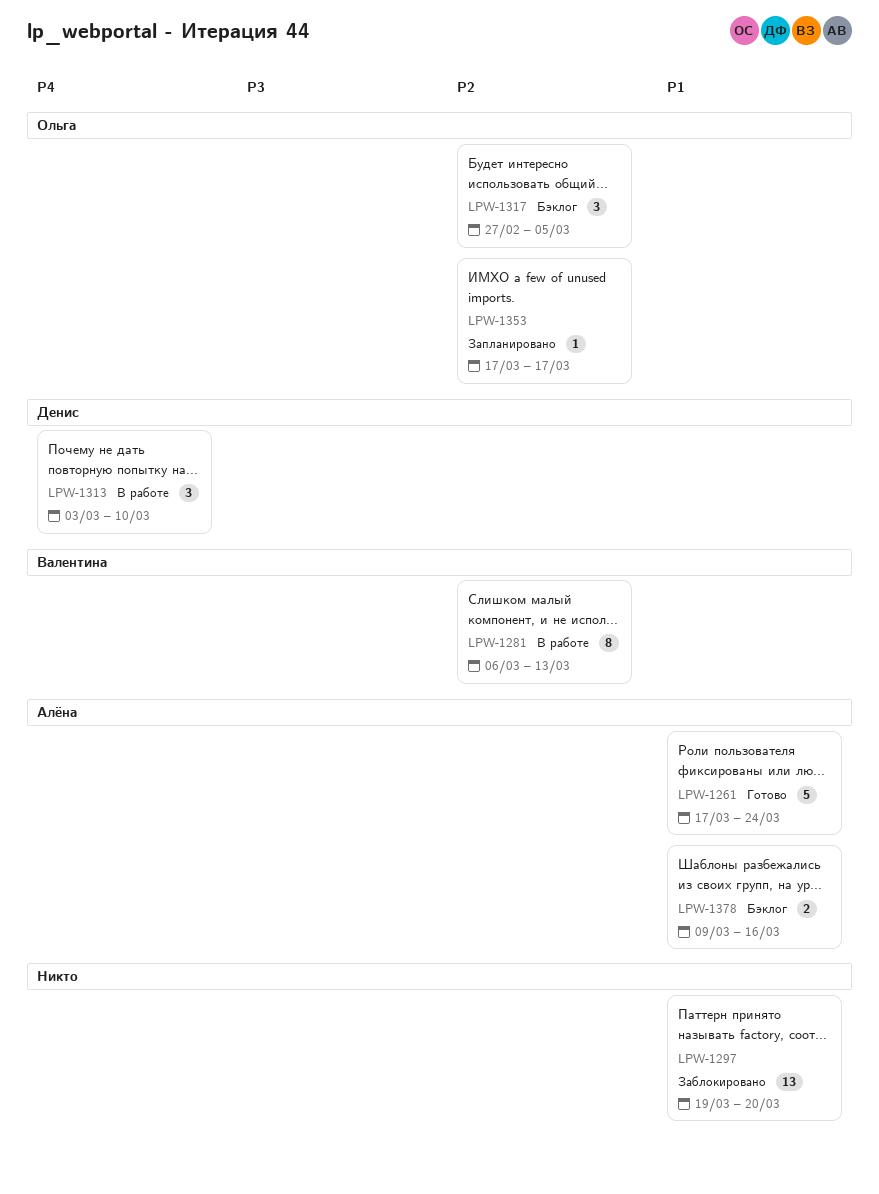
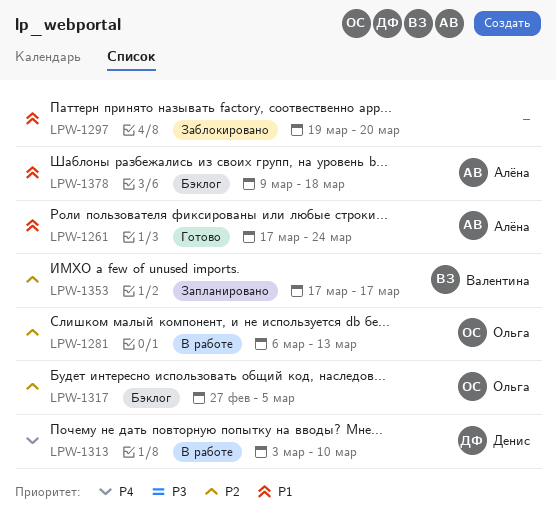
LPW-1281, owner: Валентина -> Ольга
LPW-1353, owner: Ольга -> Валентина
LPW-1378, due: Mar 16 -> Mar 18

